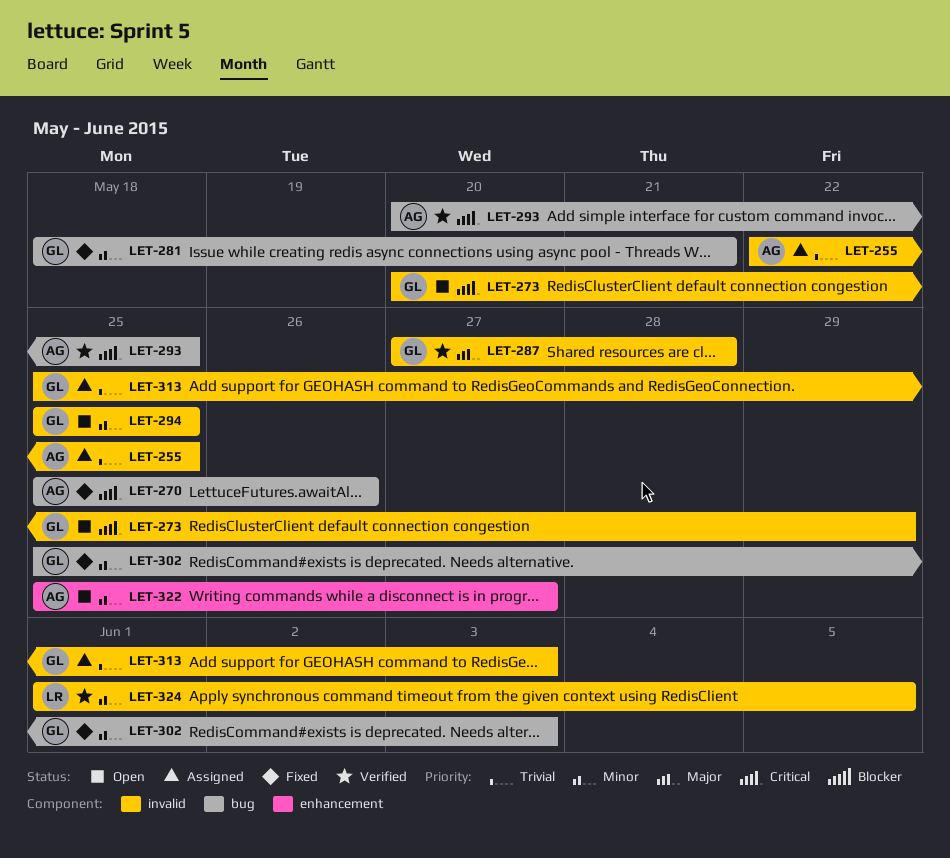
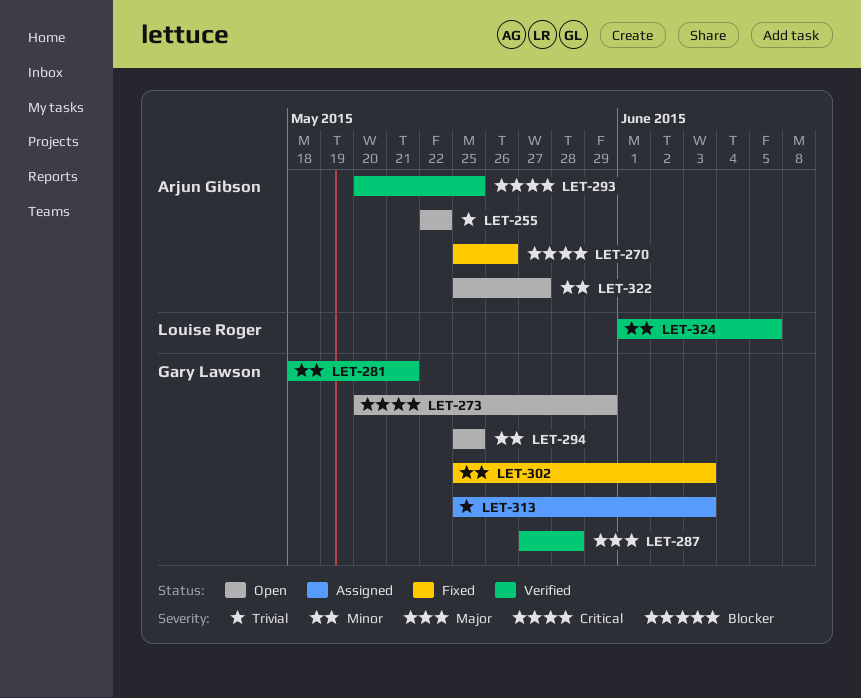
LET-255, status: Assigned -> Open
LET-255, due: May 25 -> May 22
LET-281, status: Fixed -> Verified

